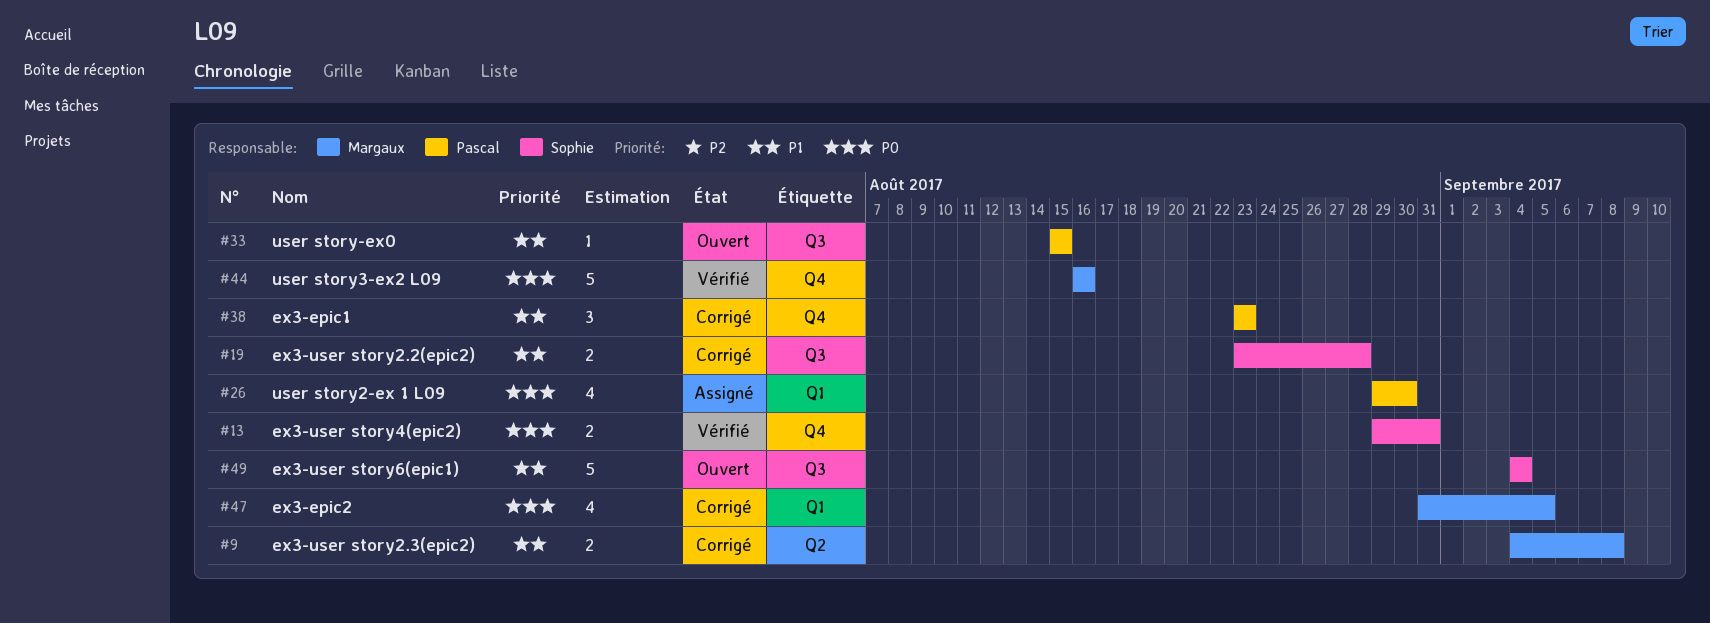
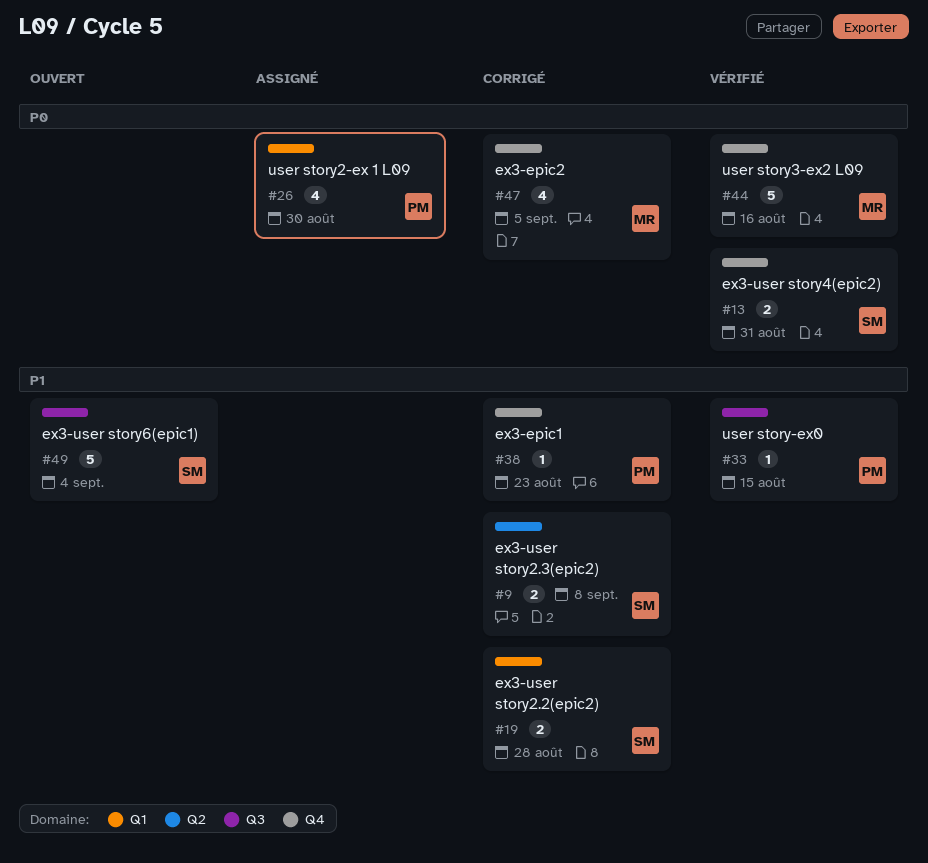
#9, owner: Margaux -> Sophie
#19, label: Q3 -> Q1
#33, status: Ouvert -> Vérifié
#38, estimate: 3 -> 1
#47, label: Q1 -> Q4

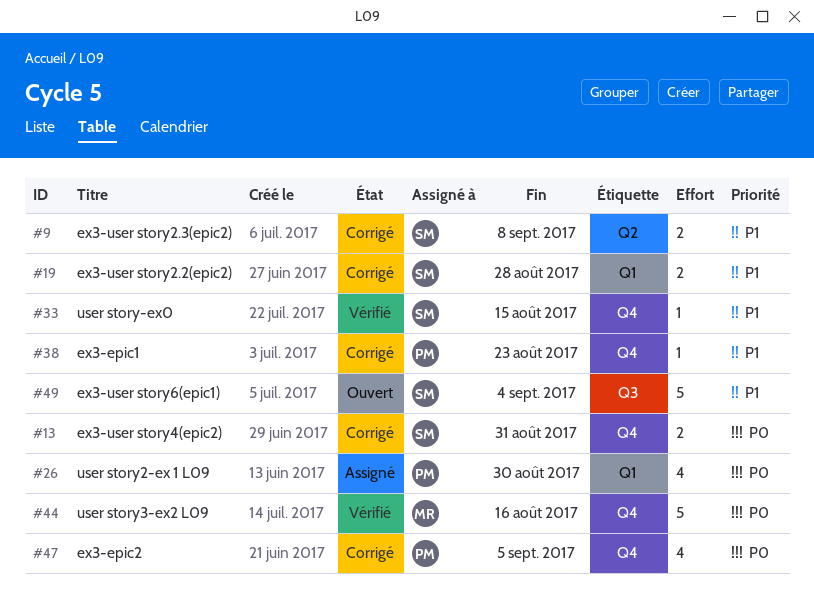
#13, status: Vérifié -> Corrigé
#33, owner: PM -> SM
#33, label: Q3 -> Q4
#47, owner: MR -> PM

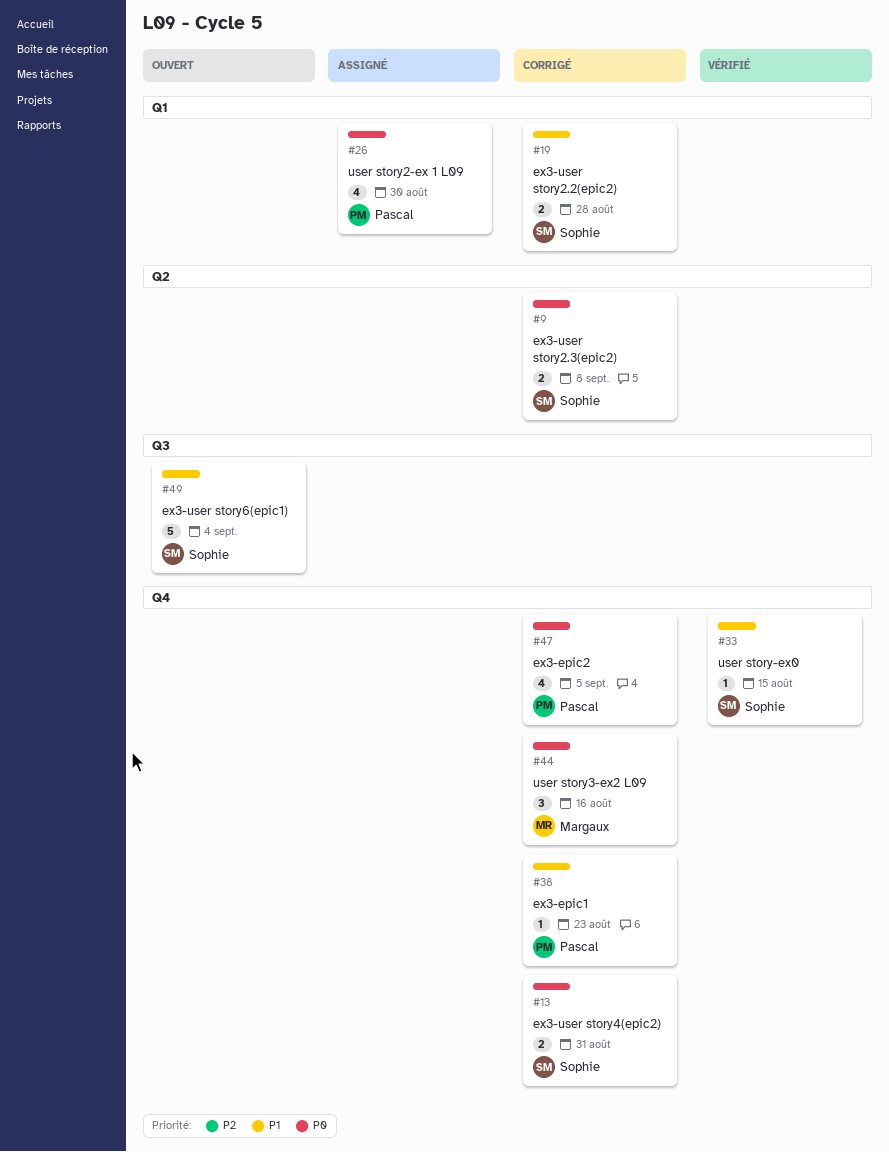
#9, priority: P1 -> P0
#44, status: Vérifié -> Corrigé
#44, estimate: 5 -> 3

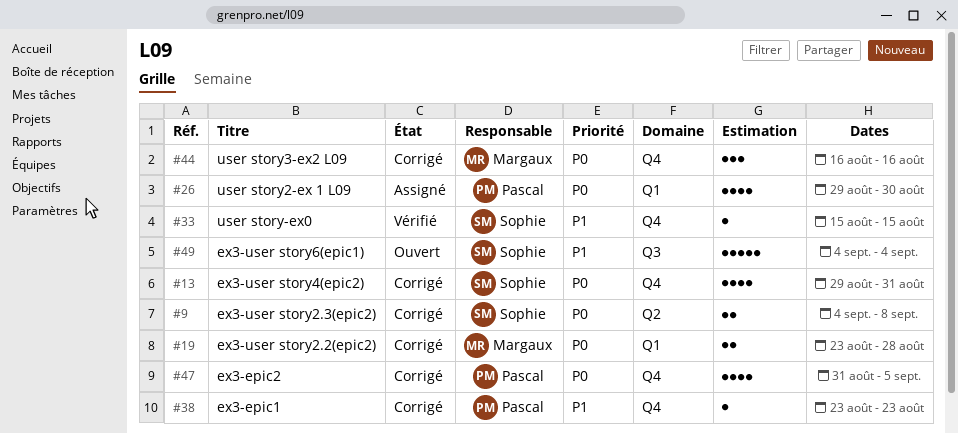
#13, estimate: 2 -> 4
#19, owner: Sophie -> Margaux
#19, priority: P1 -> P0

